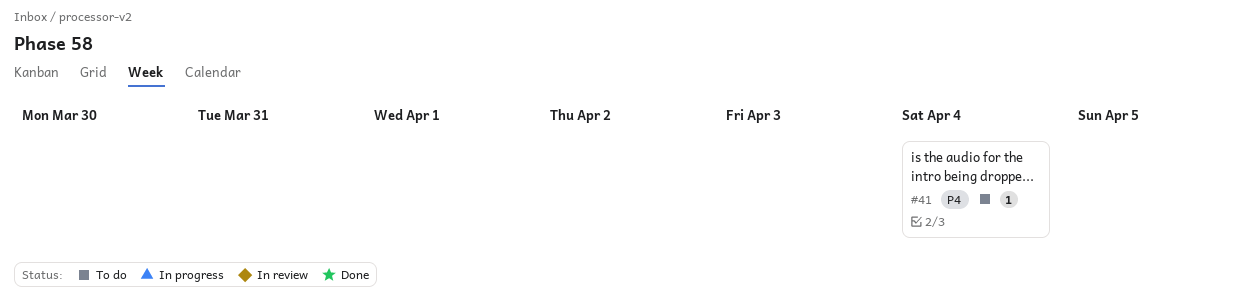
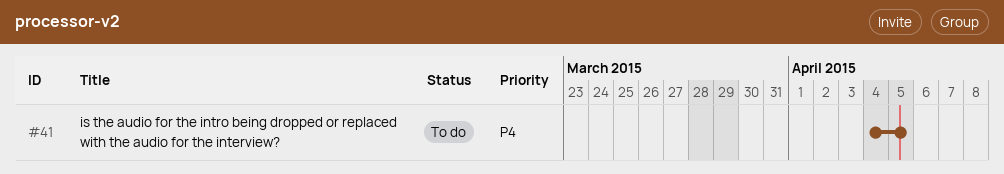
#41, due: Apr 4 -> Apr 5

